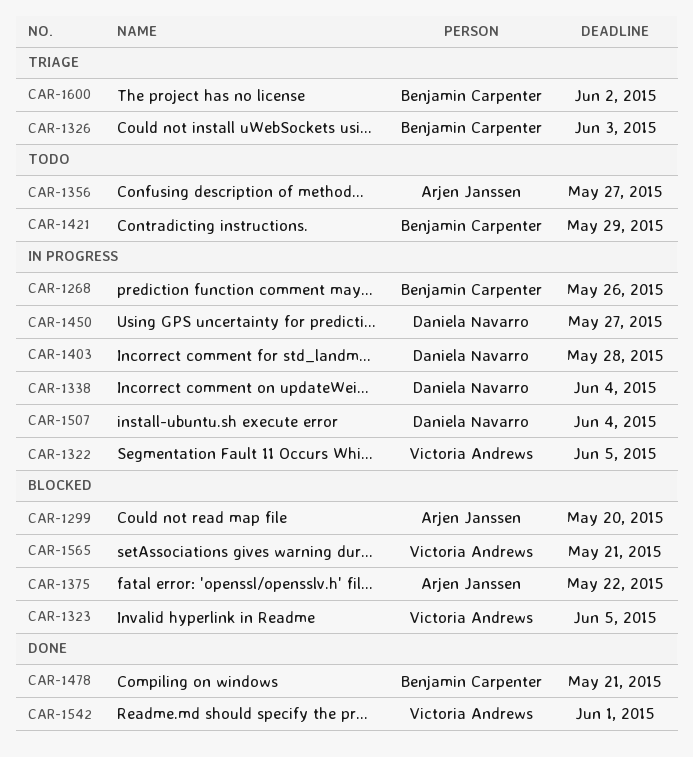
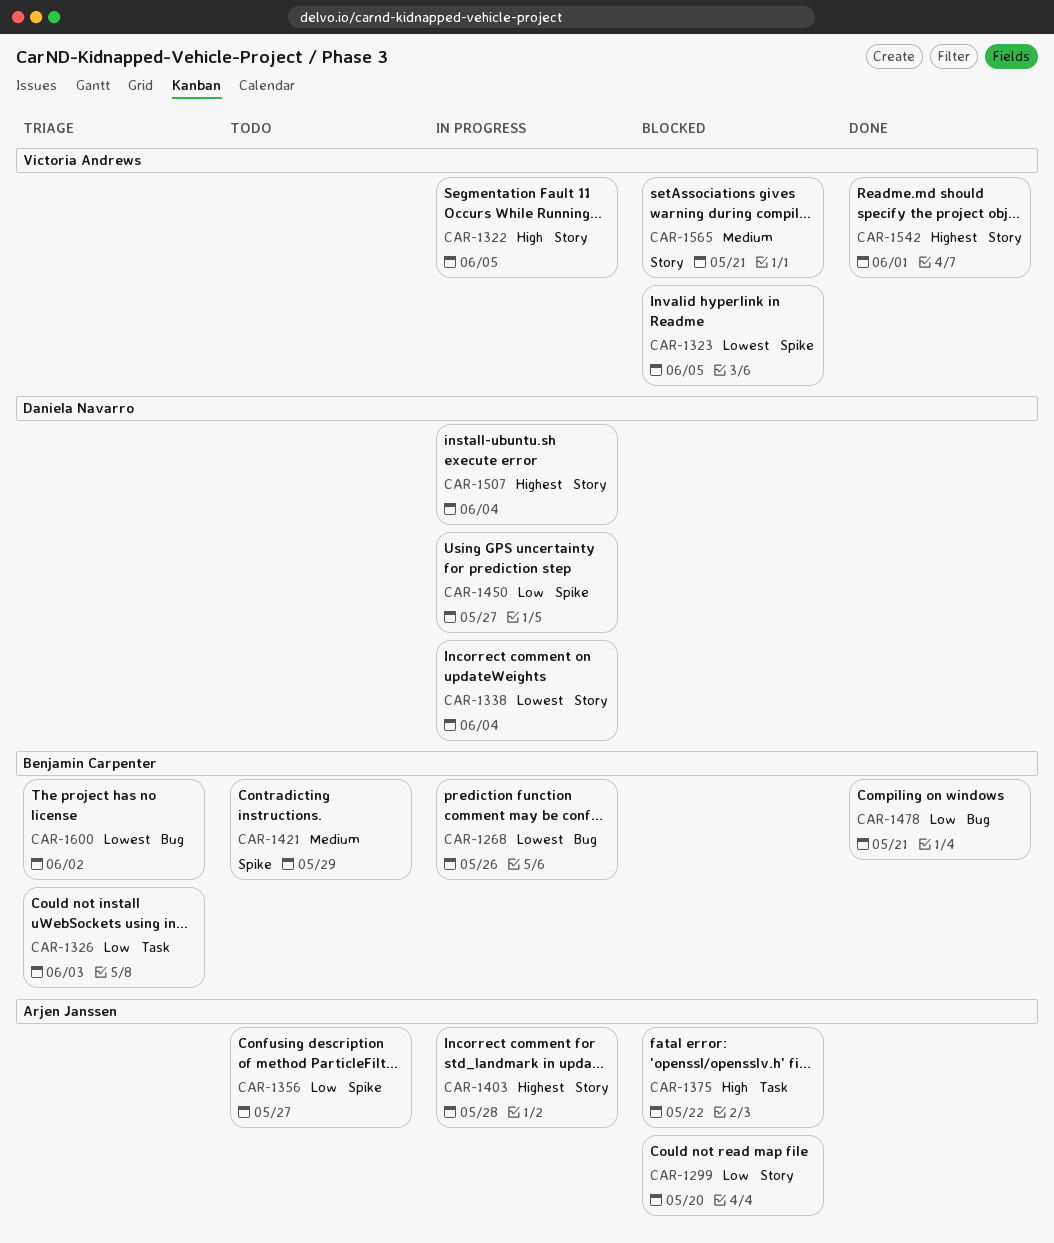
CAR-1403, owner: Daniela Navarro -> Arjen Janssen

